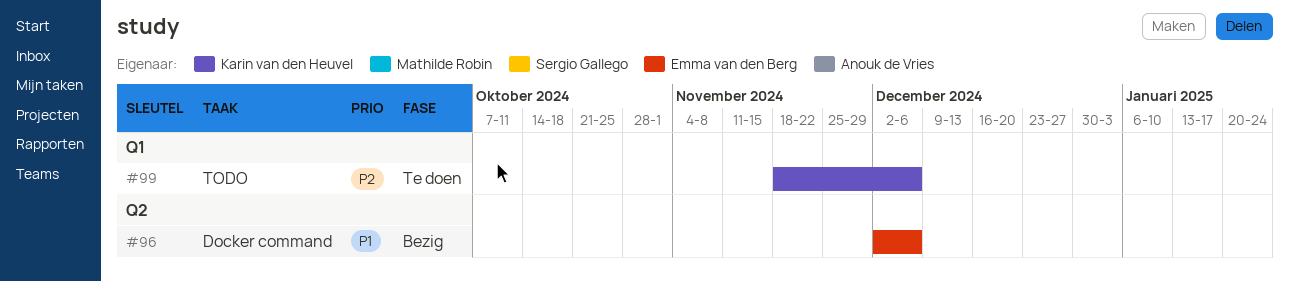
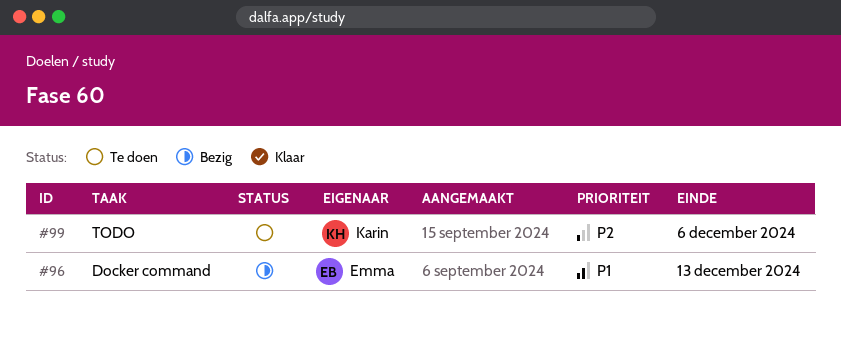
#96, due: Dec 6 -> Dec 13

